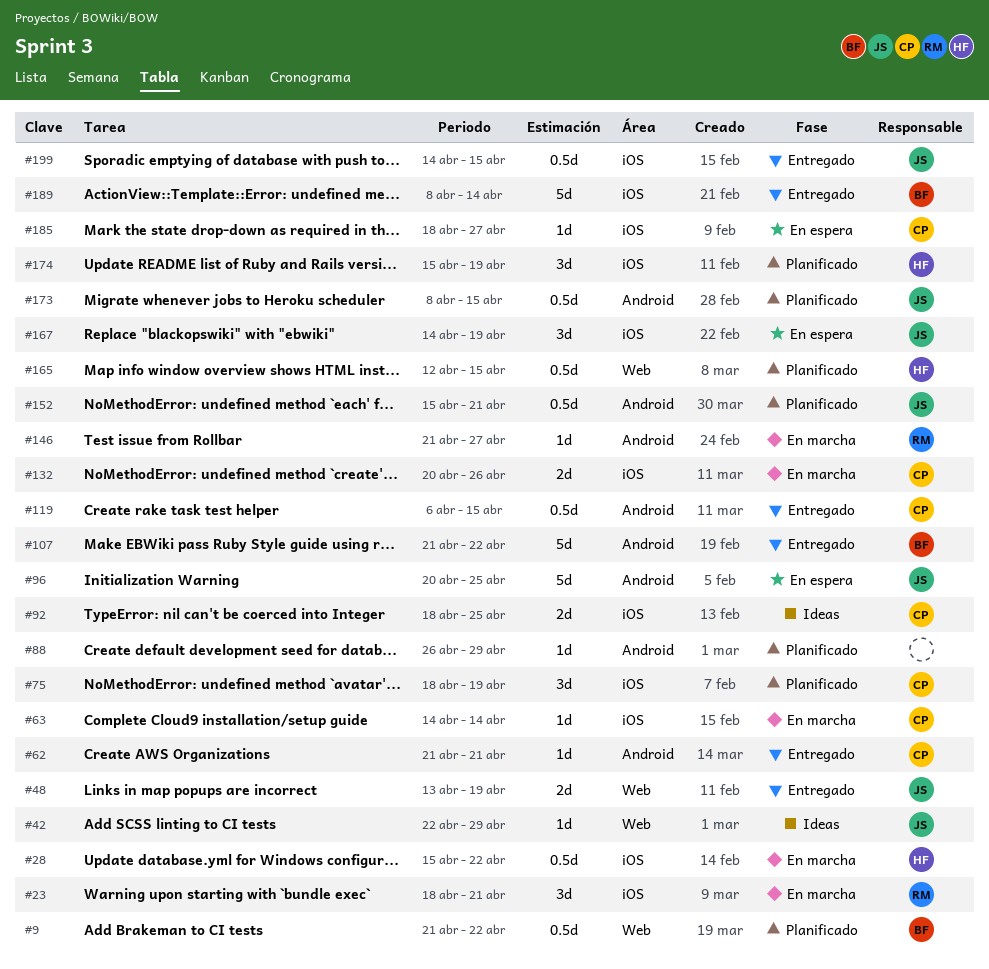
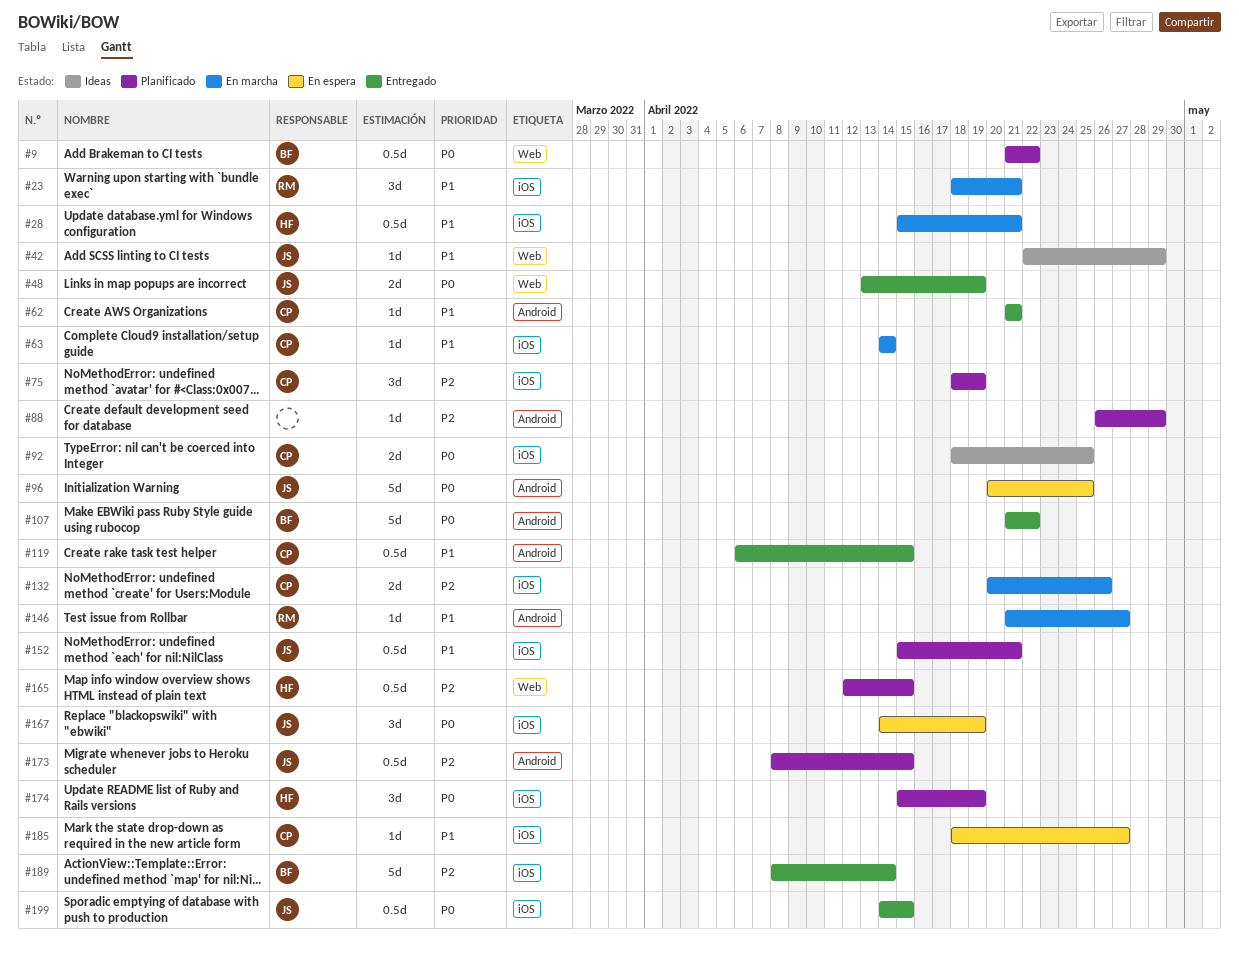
#28, due: Apr 22 -> Apr 21
#152, label: Android -> iOS

